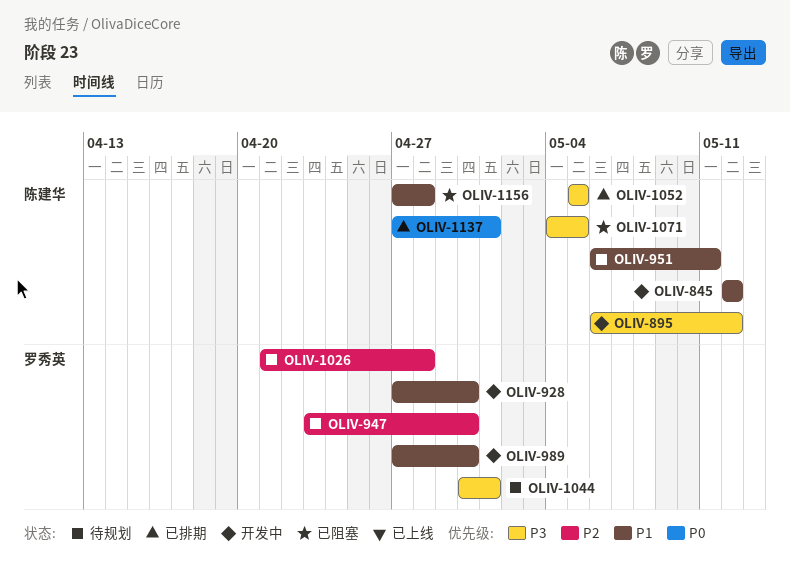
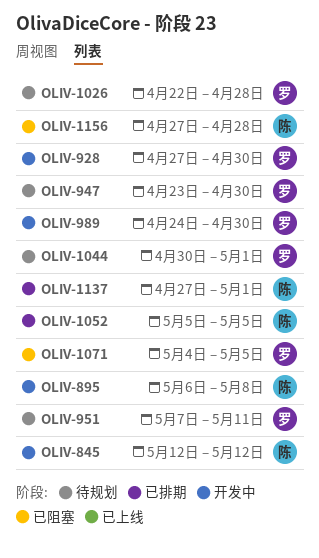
OLIV-895, due: May 12 -> May 8
OLIV-951, owner: 陈建华 -> 罗秀英
OLIV-951, start: May 6 -> May 7
OLIV-989, start: Apr 27 -> Apr 24
OLIV-1026, start: Apr 21 -> Apr 22
OLIV-1071, owner: 陈建华 -> 罗秀英

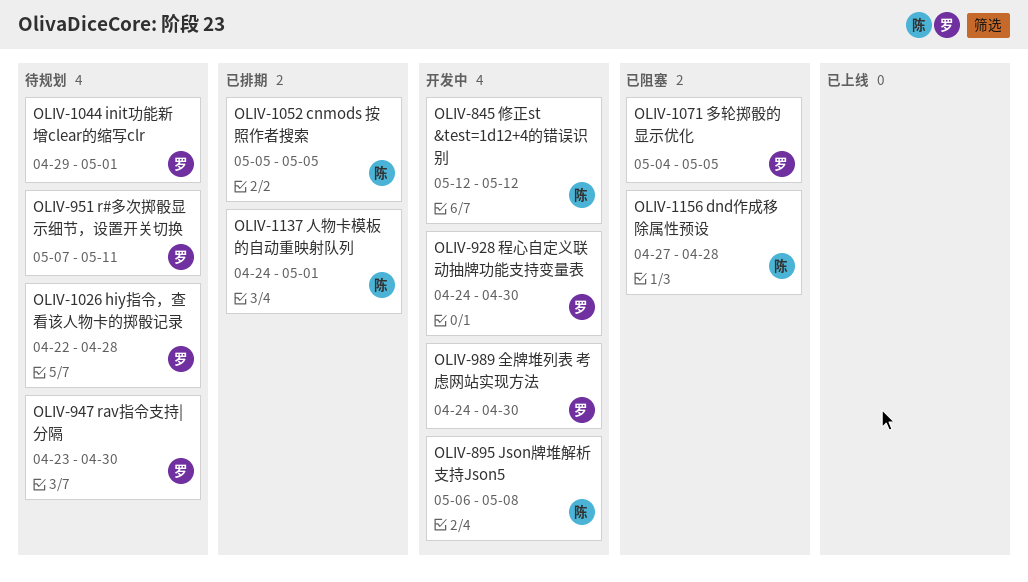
OLIV-928, start: Apr 27 -> Apr 24
OLIV-1044, start: Apr 30 -> Apr 29
OLIV-1137, start: Apr 27 -> Apr 24

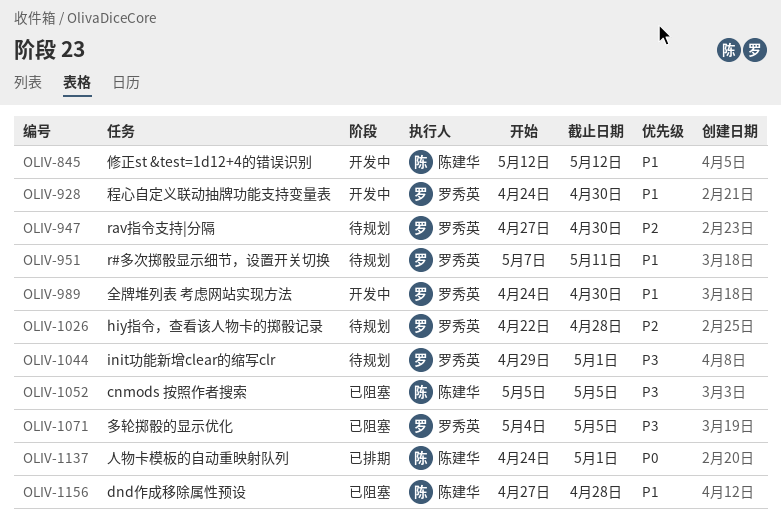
OLIV-895: present -> none
OLIV-947, start: Apr 23 -> Apr 27
OLIV-1052, status: 已排期 -> 已阻塞

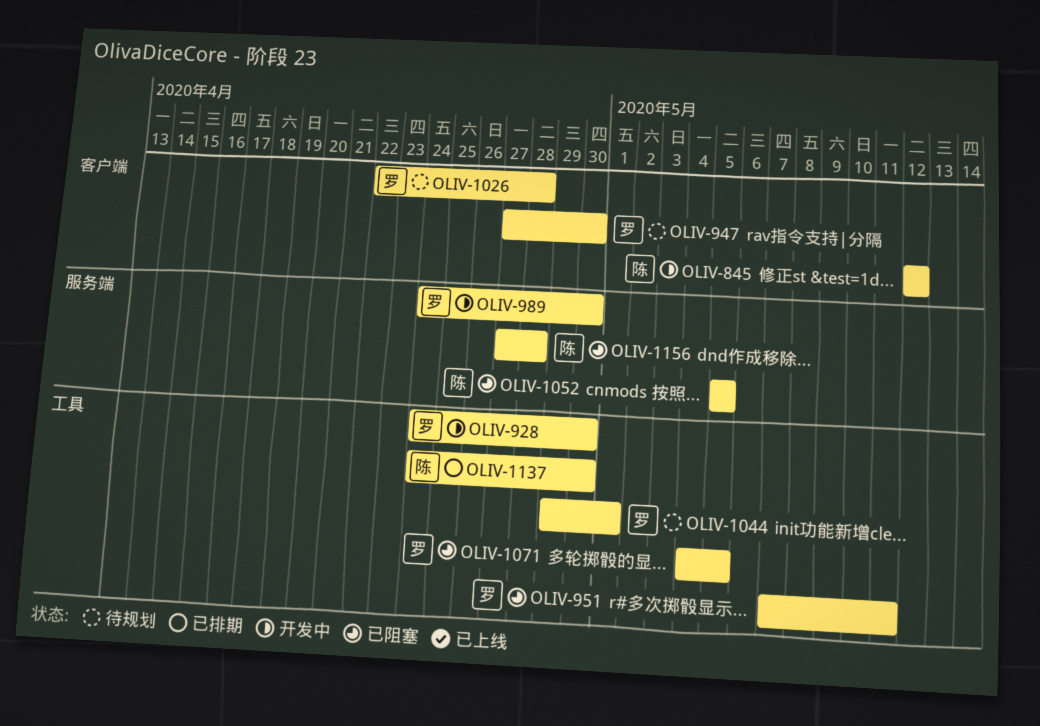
OLIV-951, status: 待规划 -> 已阻塞
OLIV-1137, due: May 1 -> Apr 30

